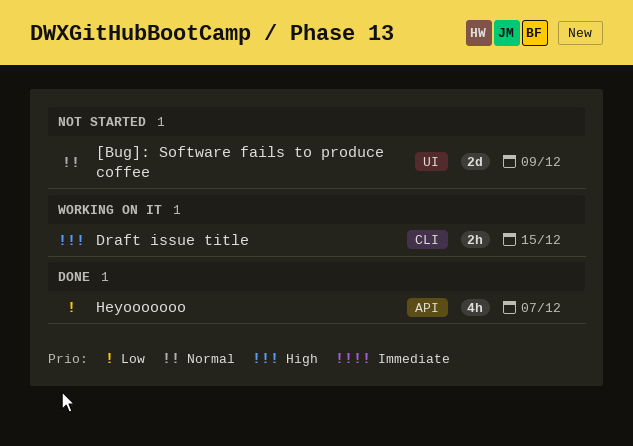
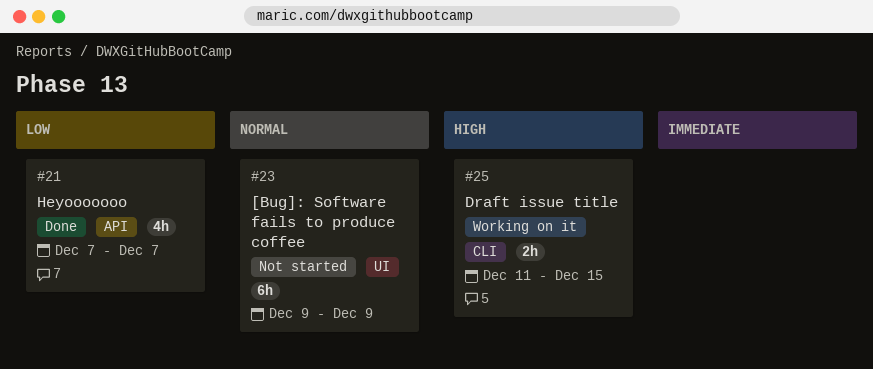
[Bug]: Software fails to produce coffee, estimate: 2d -> 6h

